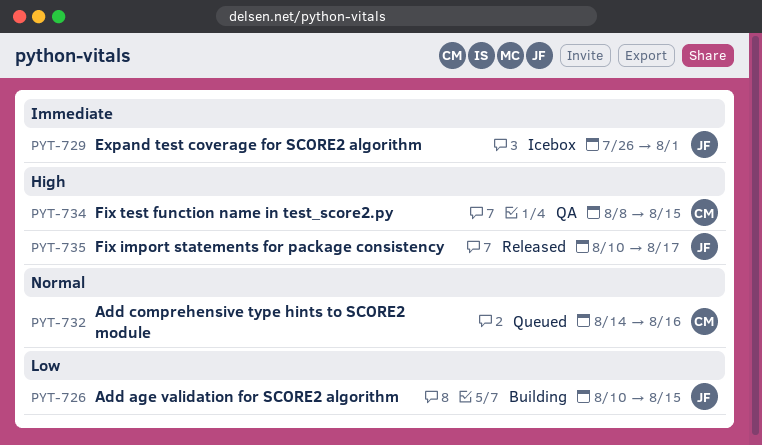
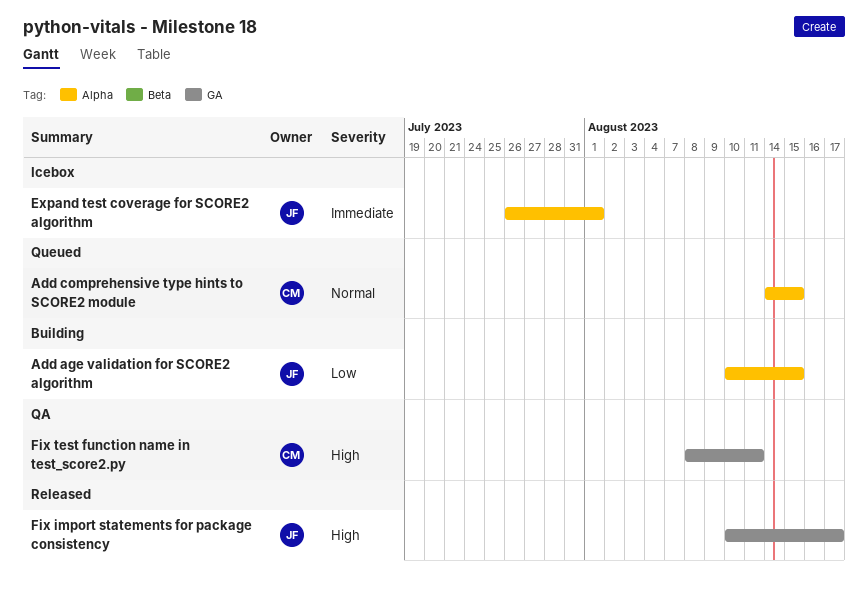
Add comprehensive type hints to SCORE2 module, due: Aug 16 -> Aug 15
Fix test function name in test_score2.py, due: Aug 15 -> Aug 11

